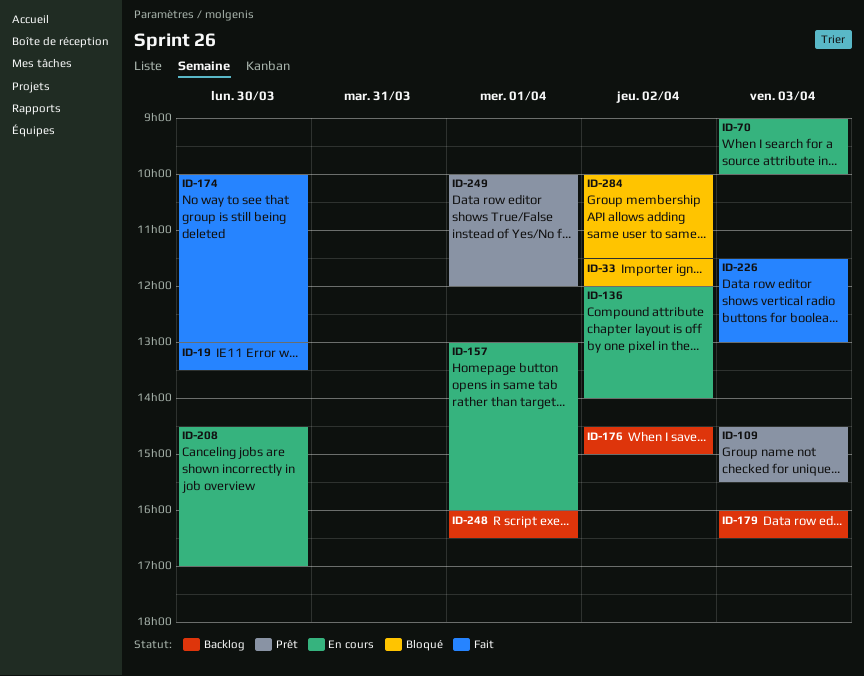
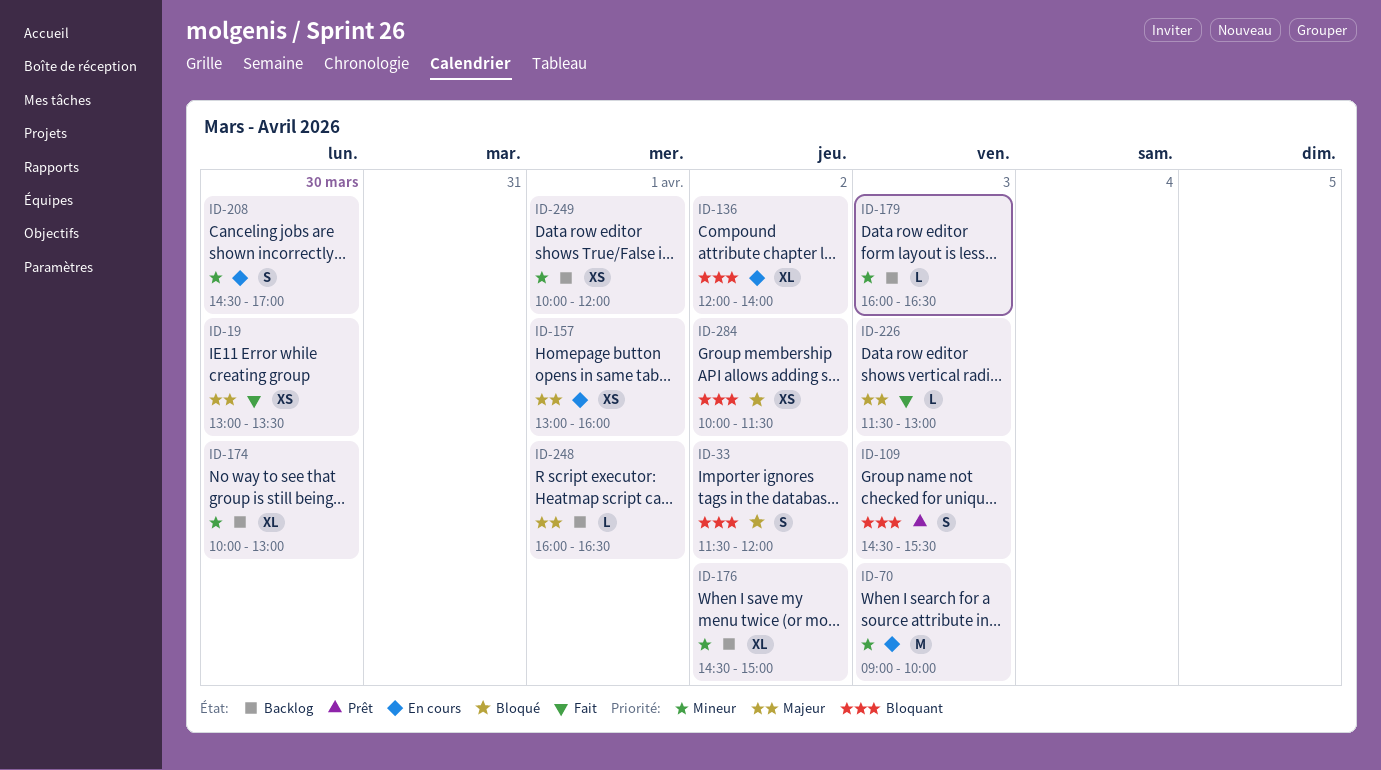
ID-174, status: Fait -> Backlog
ID-249, status: Prêt -> Backlog

